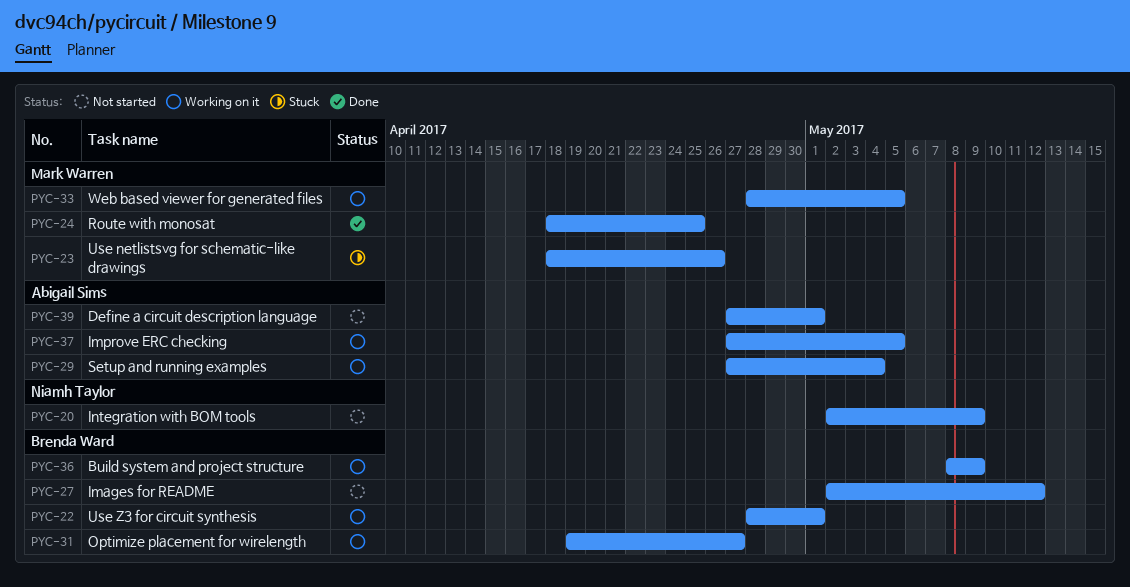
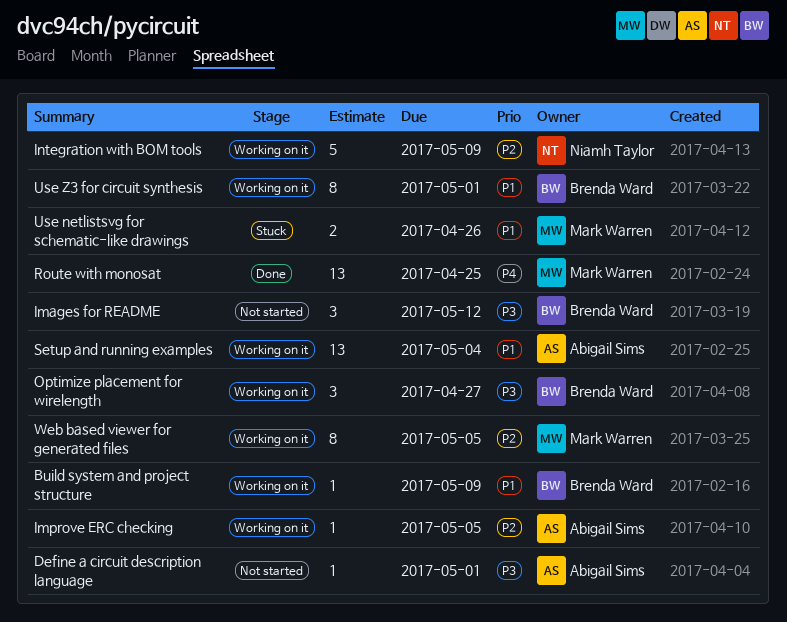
Integration with BOM tools, status: Not started -> Working on it

